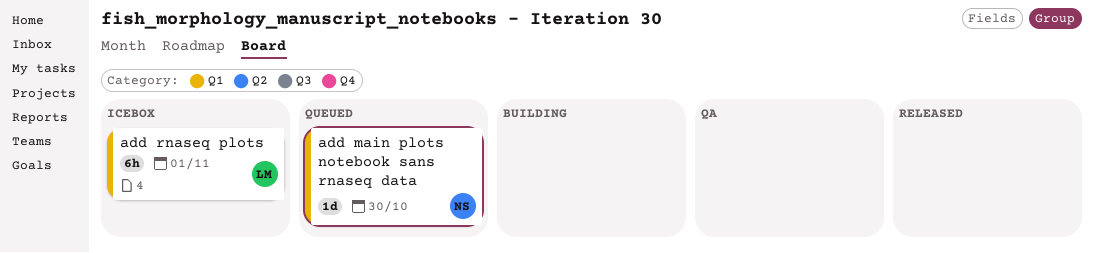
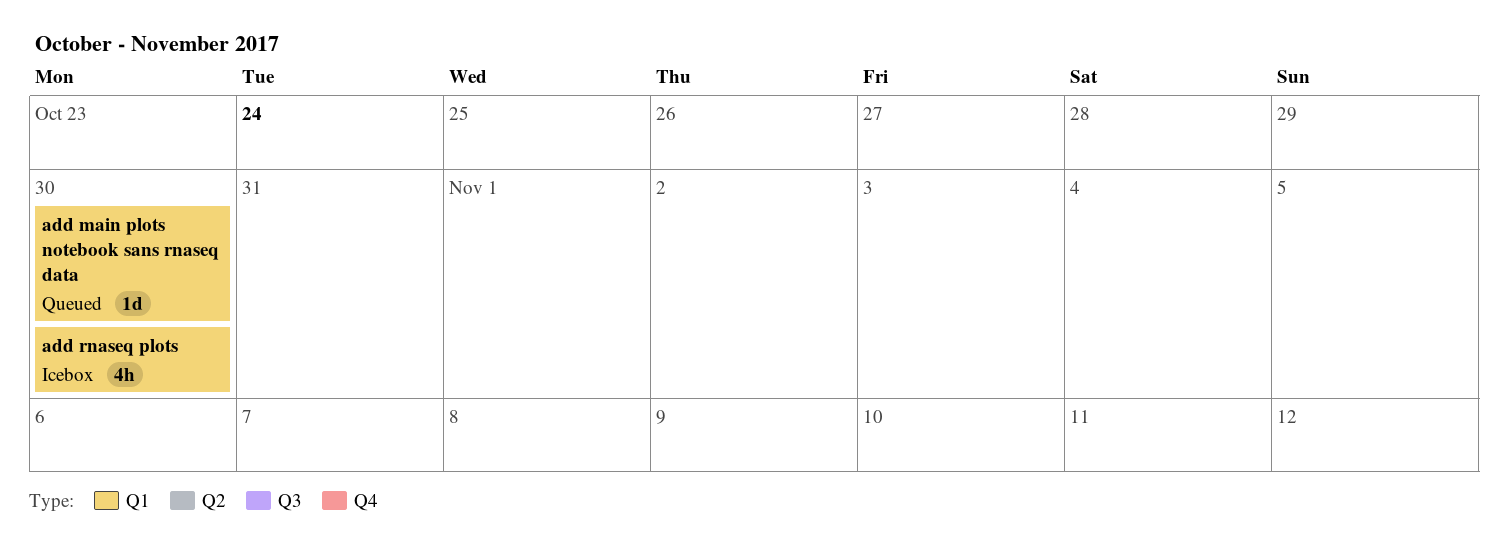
add rnaseq plots, estimate: 6h -> 4h
add rnaseq plots, due: Nov 1 -> Oct 30

